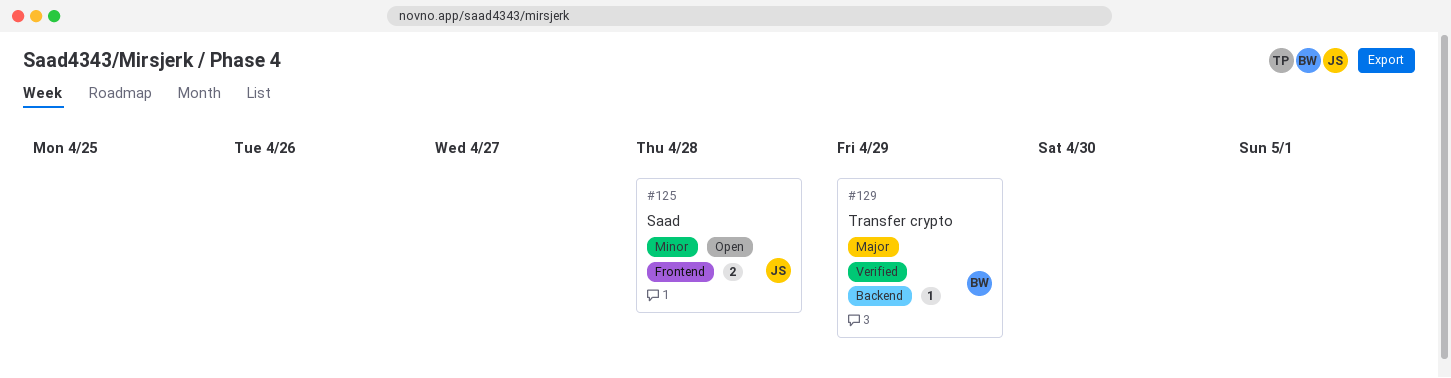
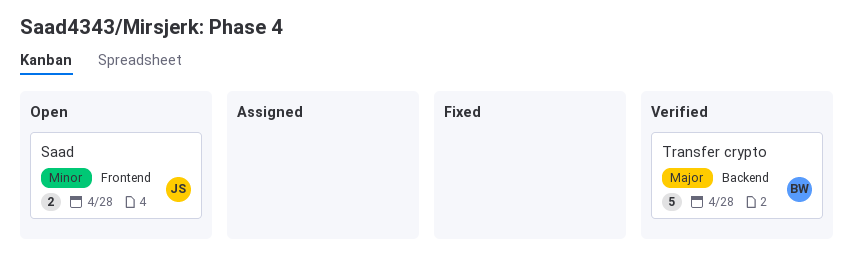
Transfer crypto, estimate: 1 -> 5
Transfer crypto, due: Apr 29 -> Apr 28

